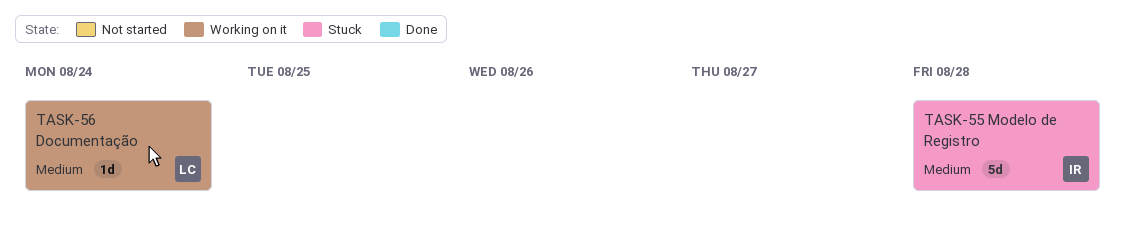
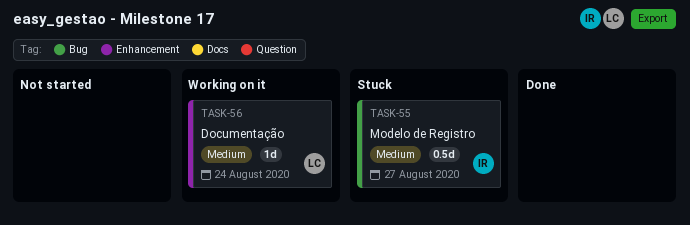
TASK-55, estimate: 5d -> 0.5d
TASK-55, due: Aug 28 -> Aug 27

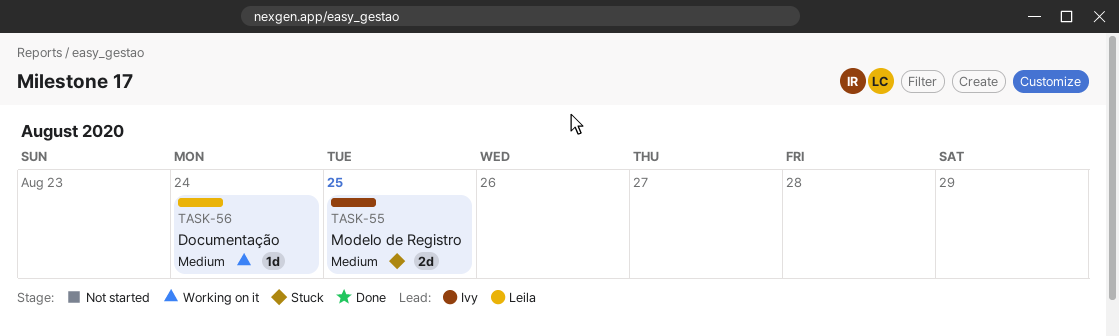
TASK-55, estimate: 0.5d -> 2d
TASK-55, due: Aug 27 -> Aug 25

